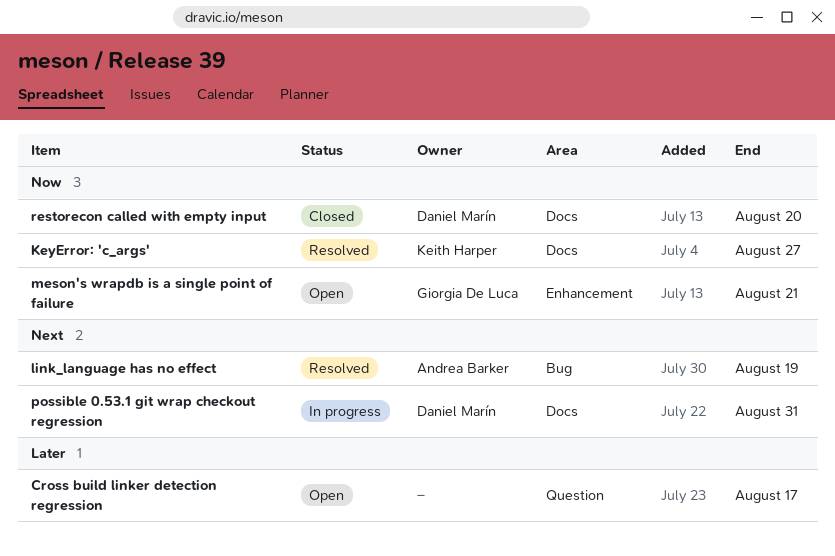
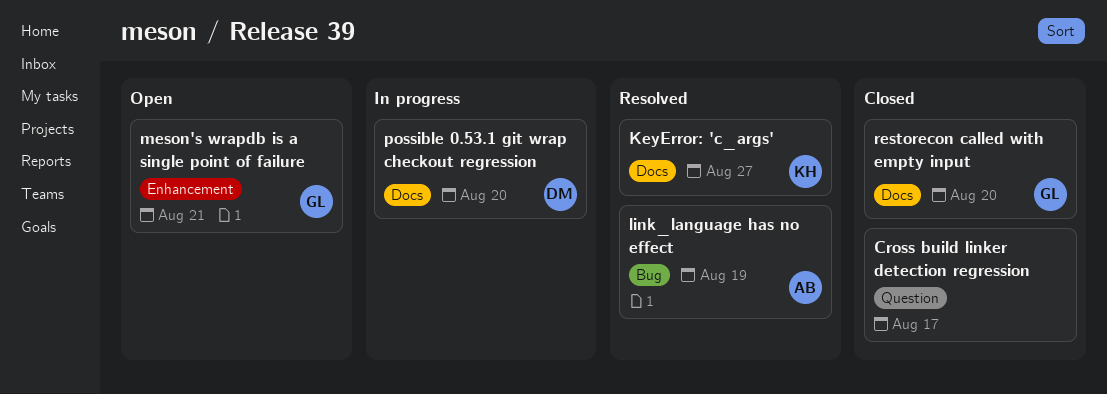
Cross build linker detection regression, status: Open -> Closed
possible 0.53.1 git wrap checkout regression, due: Aug 31 -> Aug 20
restorecon called with empty input, owner: Daniel Marín -> Giorgia De Luca

